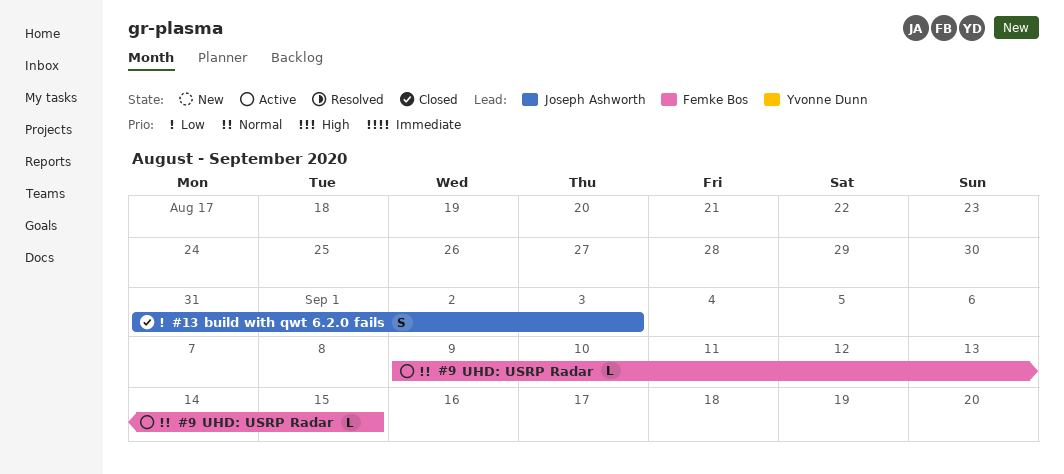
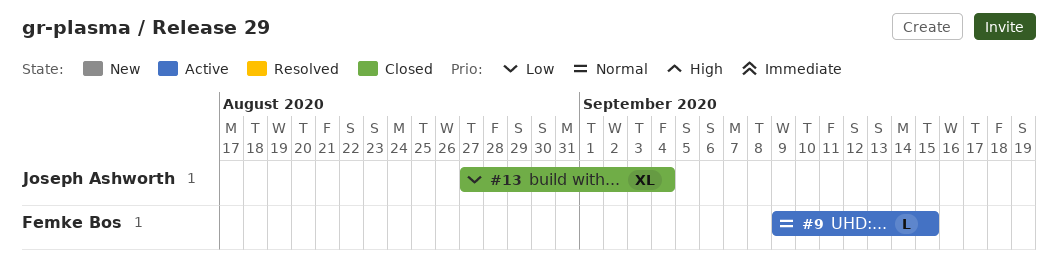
#13, estimate: S -> XL
#13, start: Aug 31 -> Aug 27
#13, due: Sep 3 -> Sep 4

